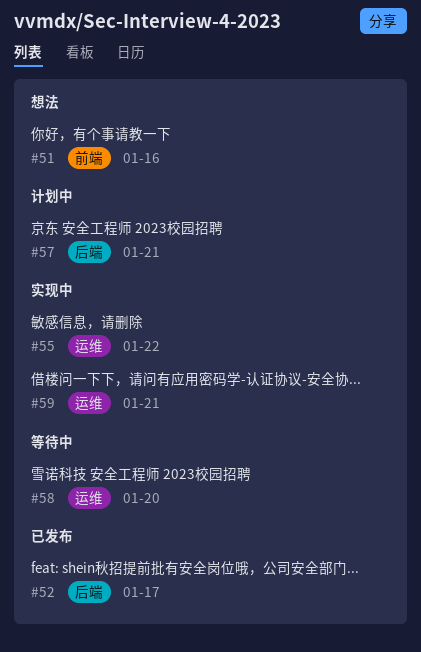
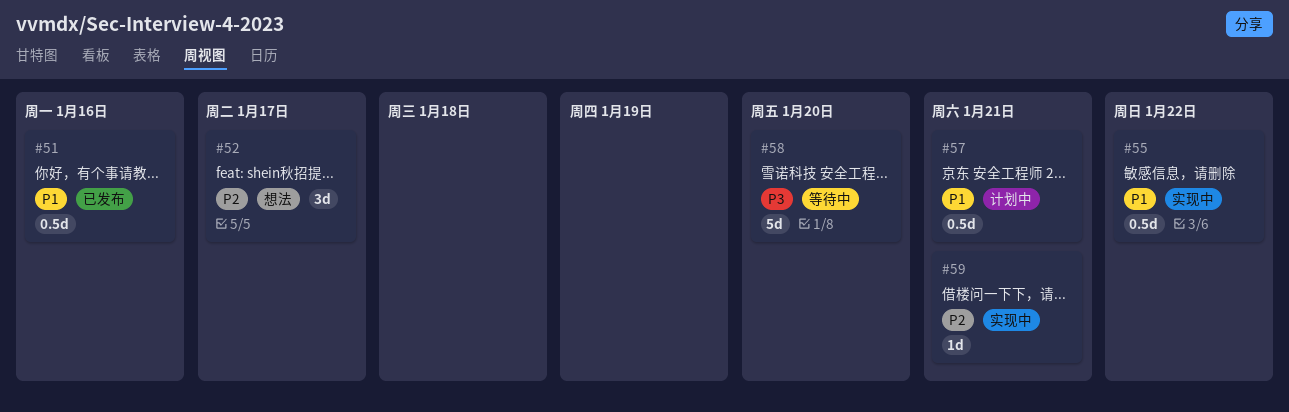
#51, status: 想法 -> 已发布
#52, status: 已发布 -> 想法

